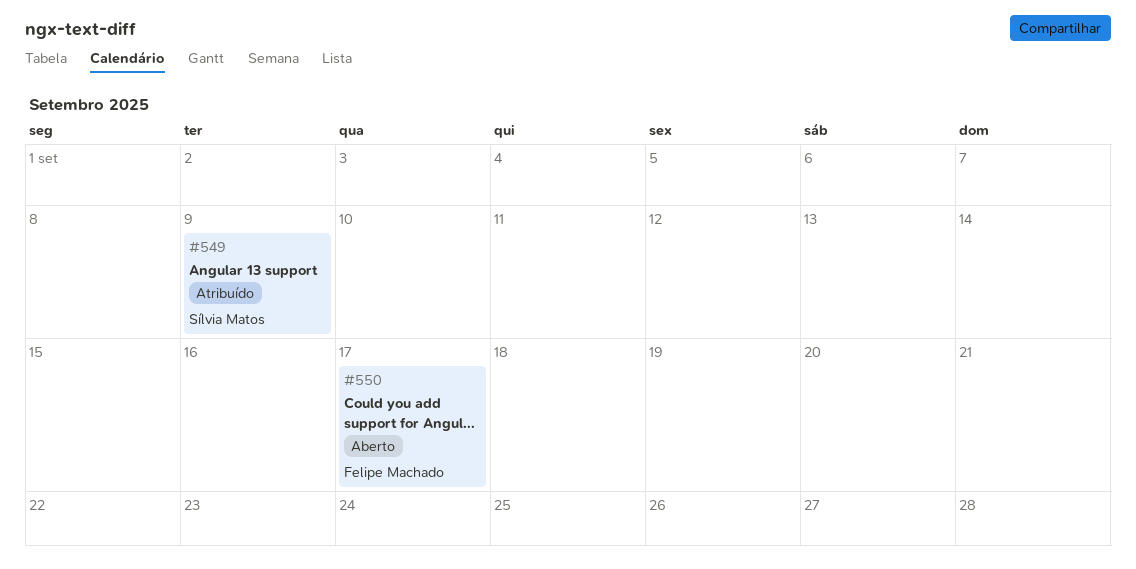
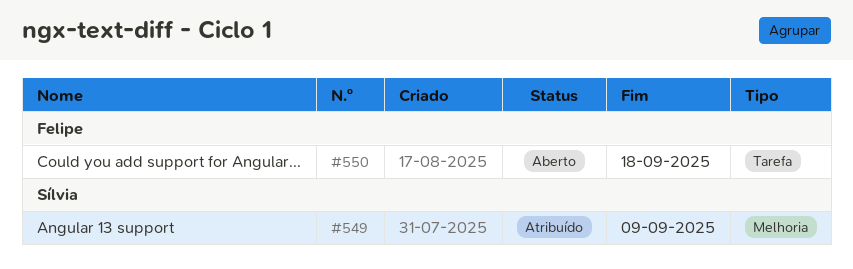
#550, due: Sep 17 -> Sep 18

